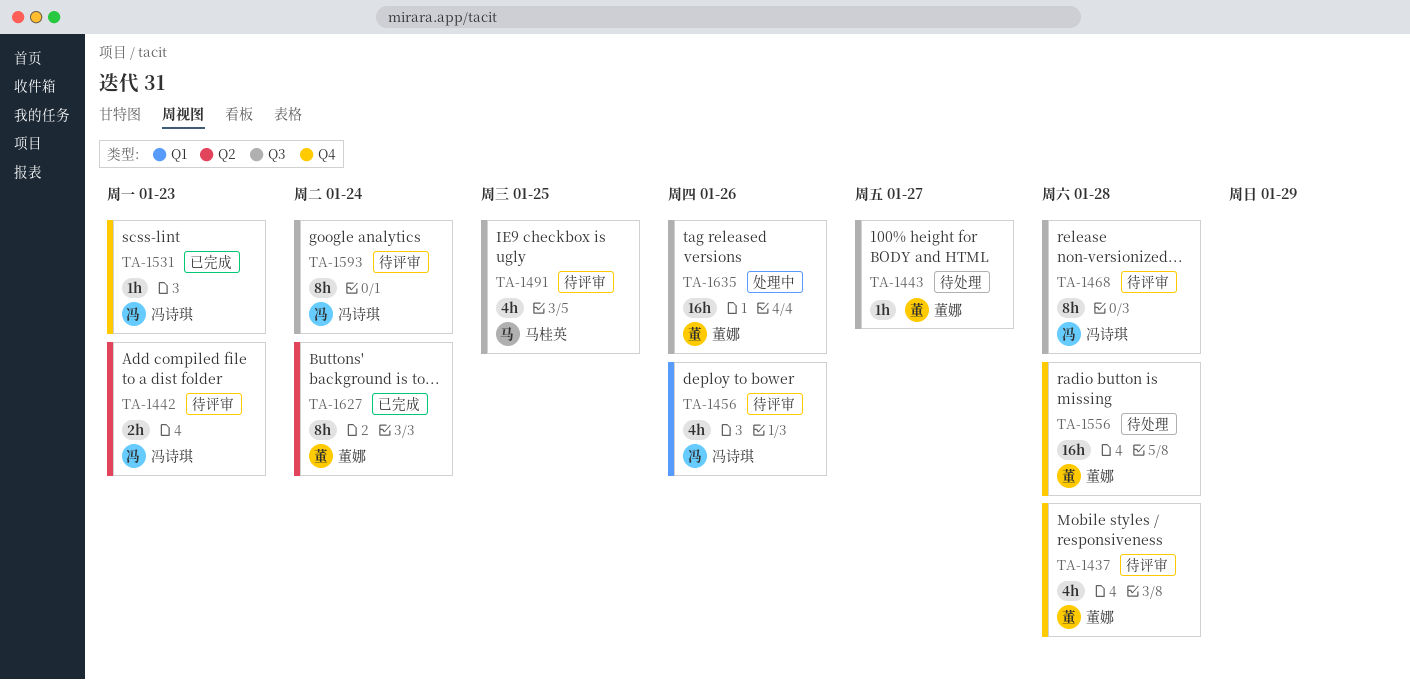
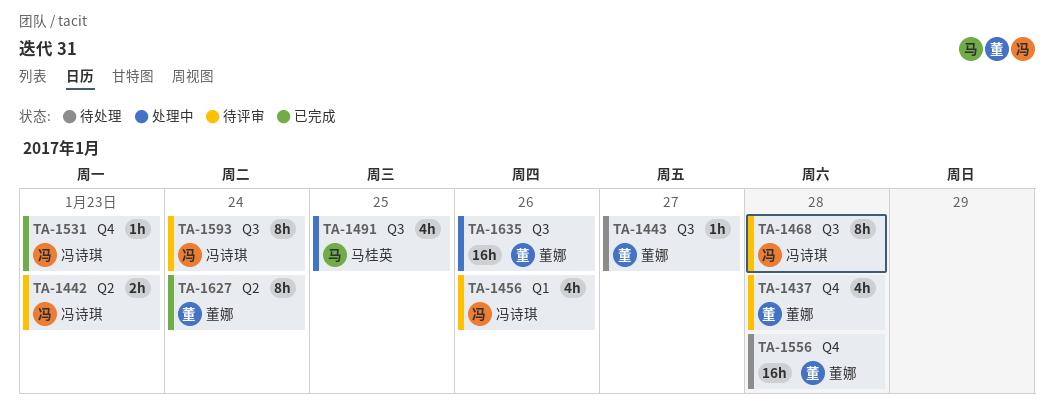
TA-1491, status: 待评审 -> 处理中

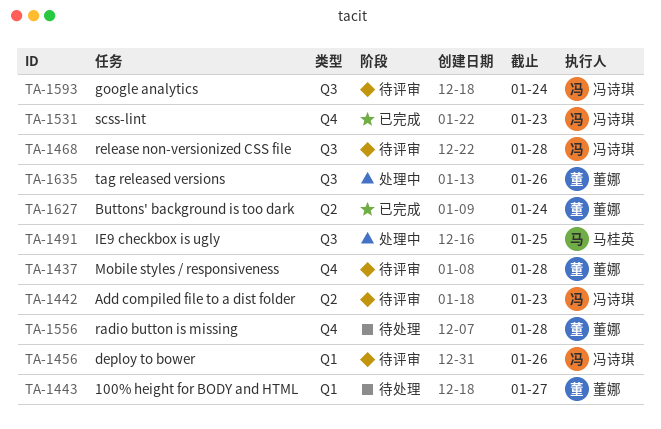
TA-1443, label: Q3 -> Q1

